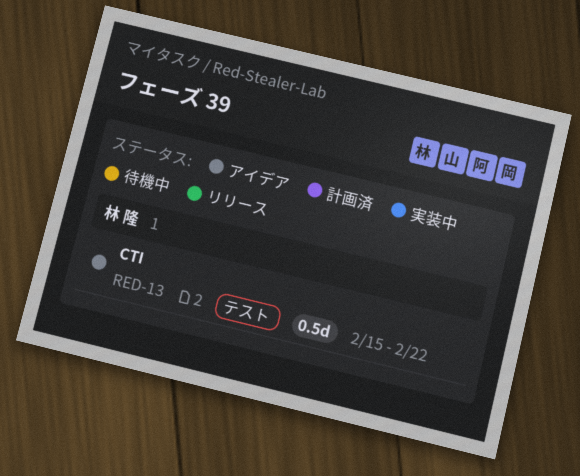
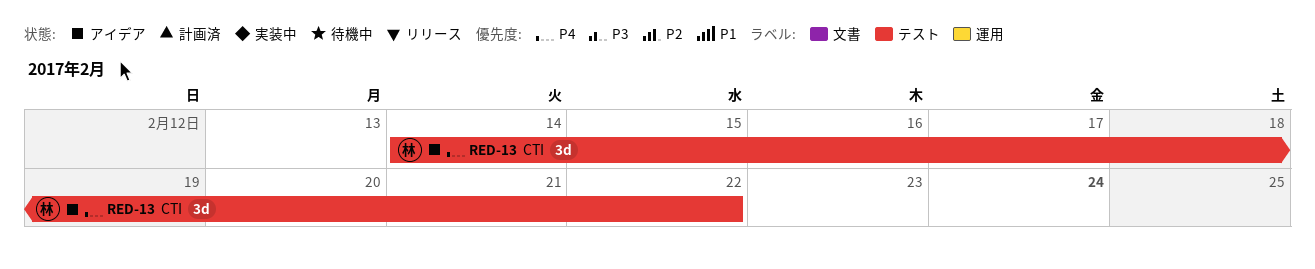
RED-13, estimate: 0.5d -> 3d
RED-13, start: Feb 15 -> Feb 14

